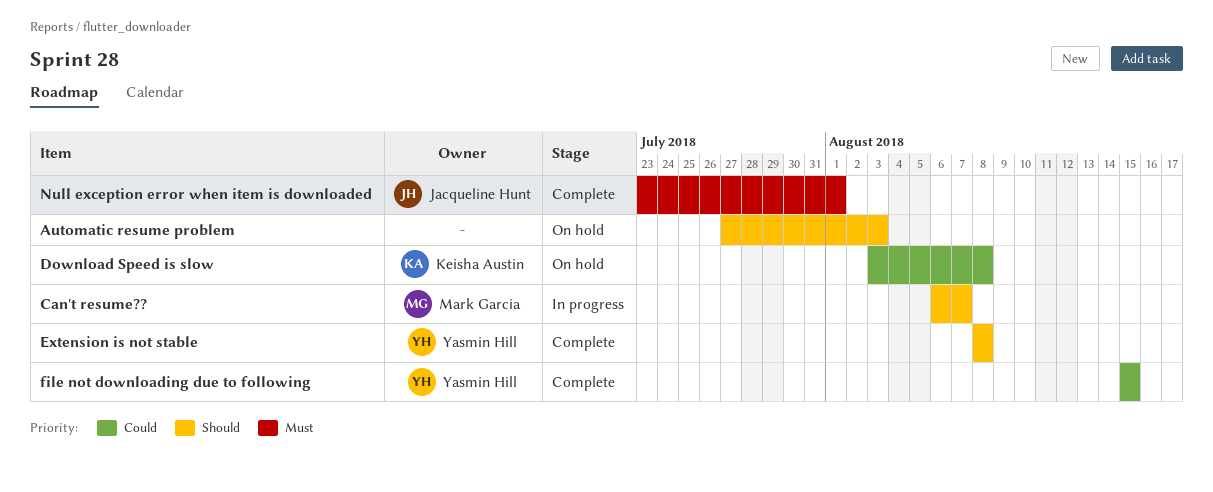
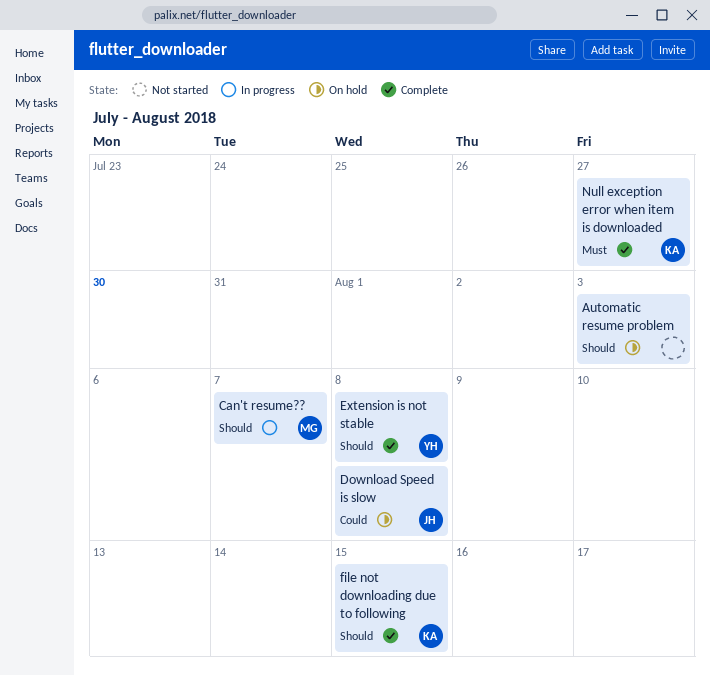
Download Speed is slow, owner: Keisha Austin -> Jacqueline Hunt
file not downloading due to following, owner: Yasmin Hill -> Keisha Austin
file not downloading due to following, priority: Could -> Should
Null exception error when item is downloaded, owner: Jacqueline Hunt -> Keisha Austin
Null exception error when item is downloaded, due: Aug 1 -> Jul 27

